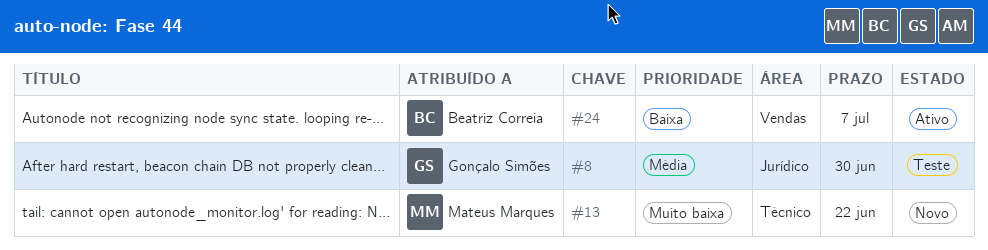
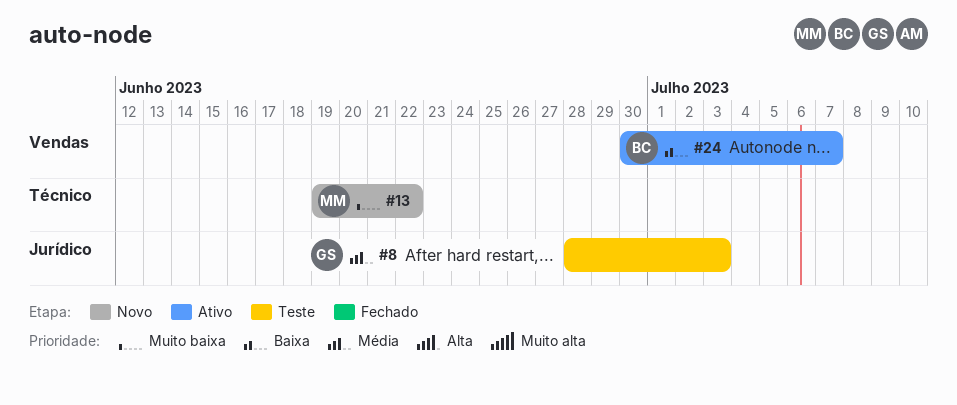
#8, due: Jun 30 -> Jul 3

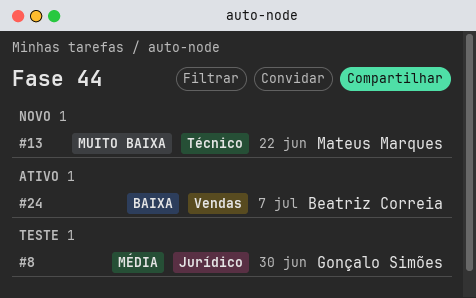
#8, due: Jul 3 -> Jun 30

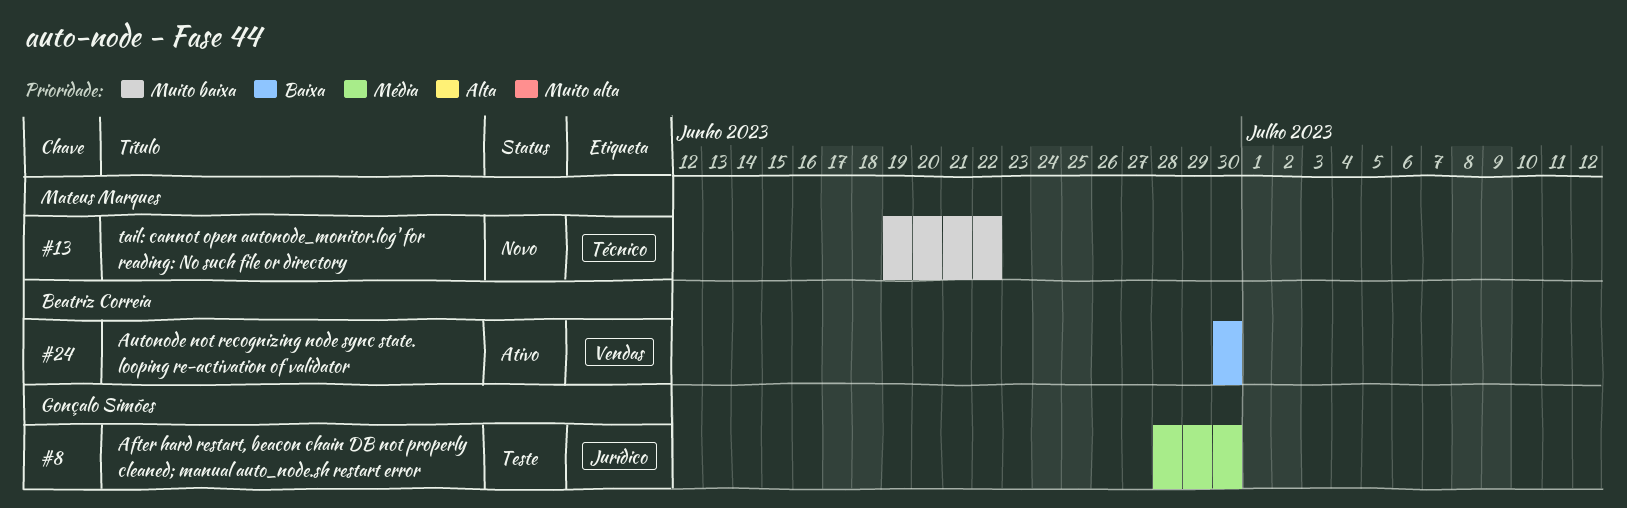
#24, due: Jul 7 -> Jun 30

